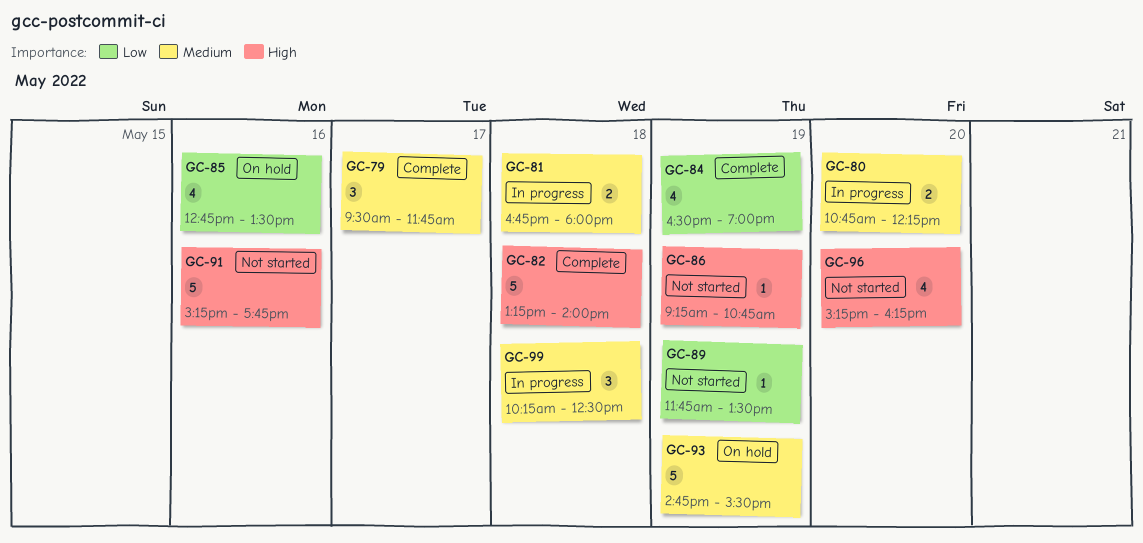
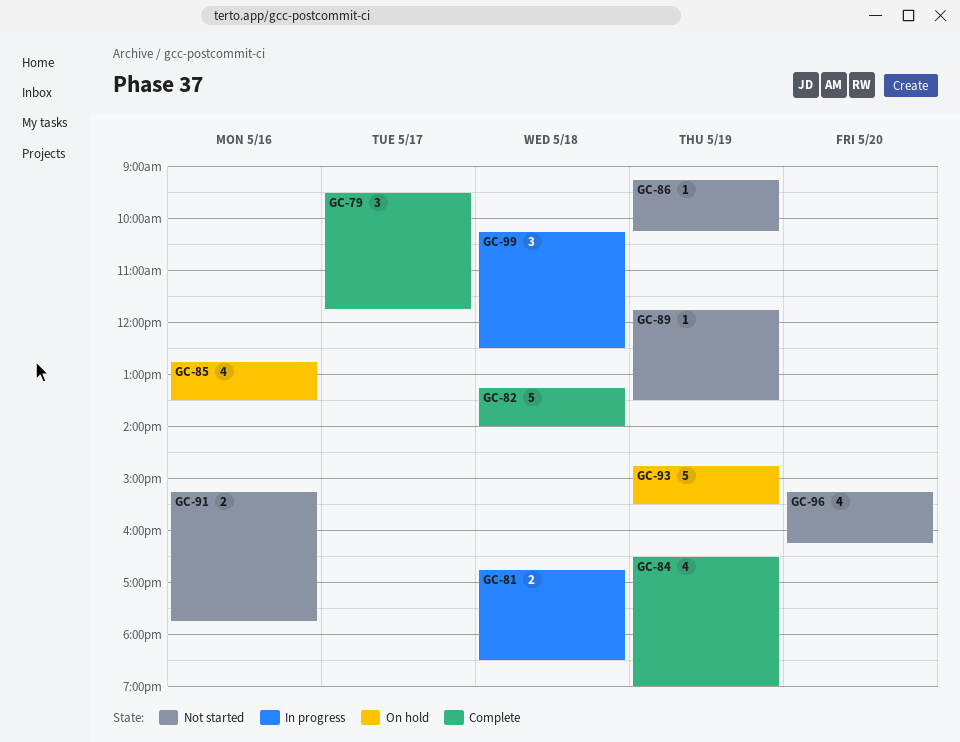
GC-80: present -> none
GC-81, ends: 18:00 -> 18:30
GC-86, ends: 10:45 -> 10:15
GC-91, estimate: 5 -> 2

